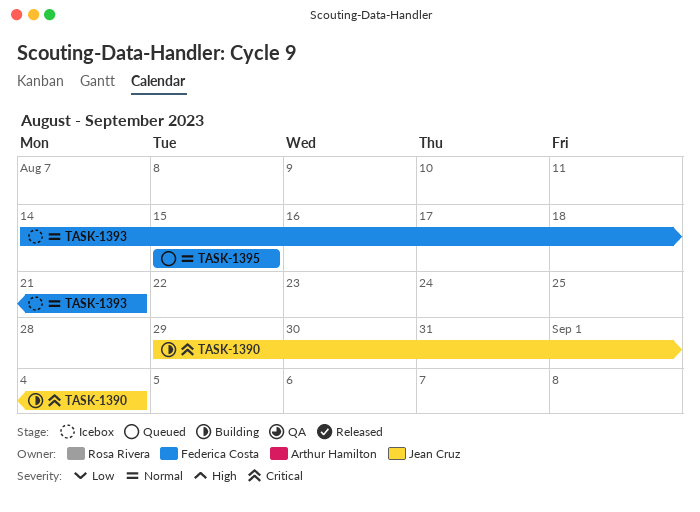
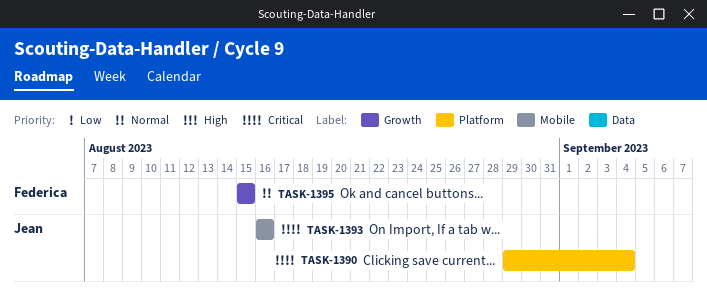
TASK-1393, owner: Federica Costa -> Jean Cruz
TASK-1393, priority: Normal -> Critical
TASK-1393, start: Aug 14 -> Aug 16
TASK-1393, due: Aug 21 -> Aug 16

